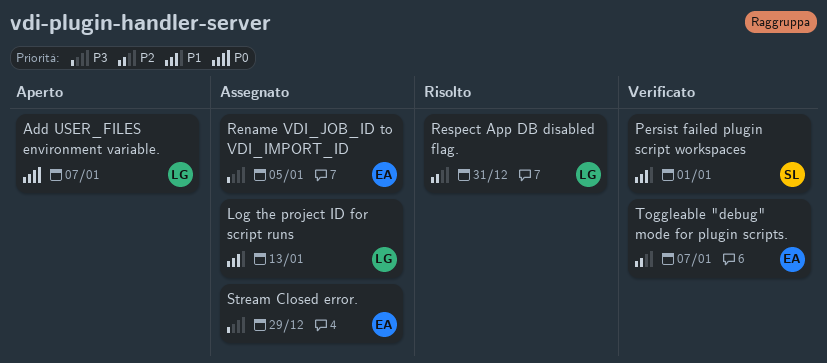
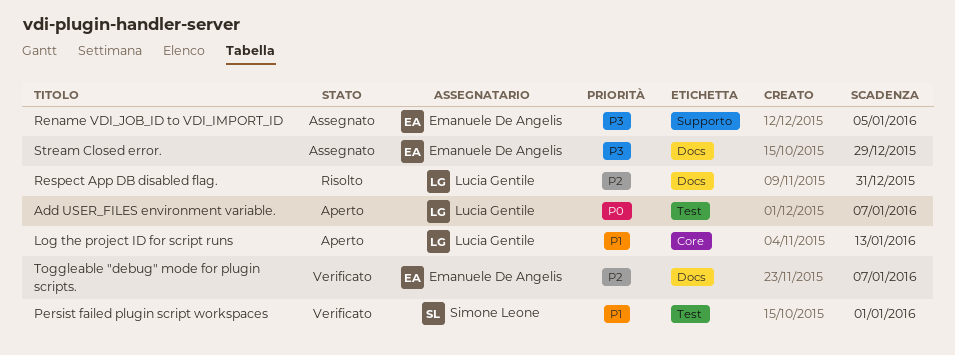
Log the project ID for script runs, status: Assegnato -> Aperto

